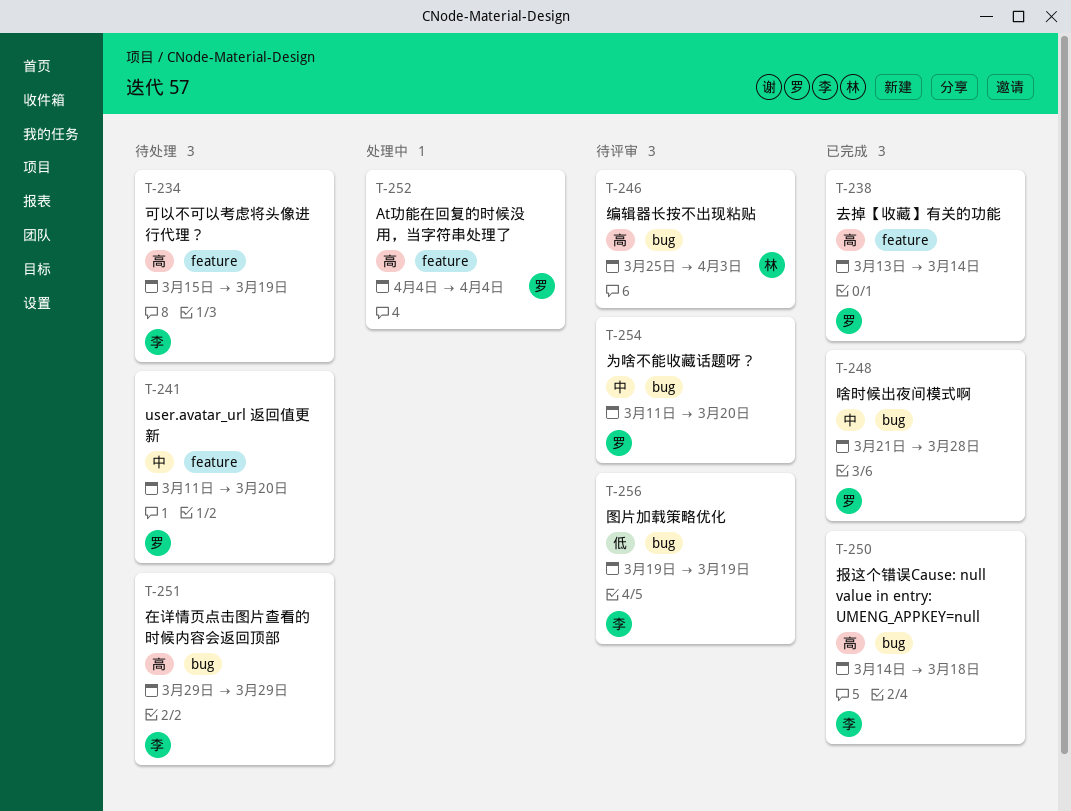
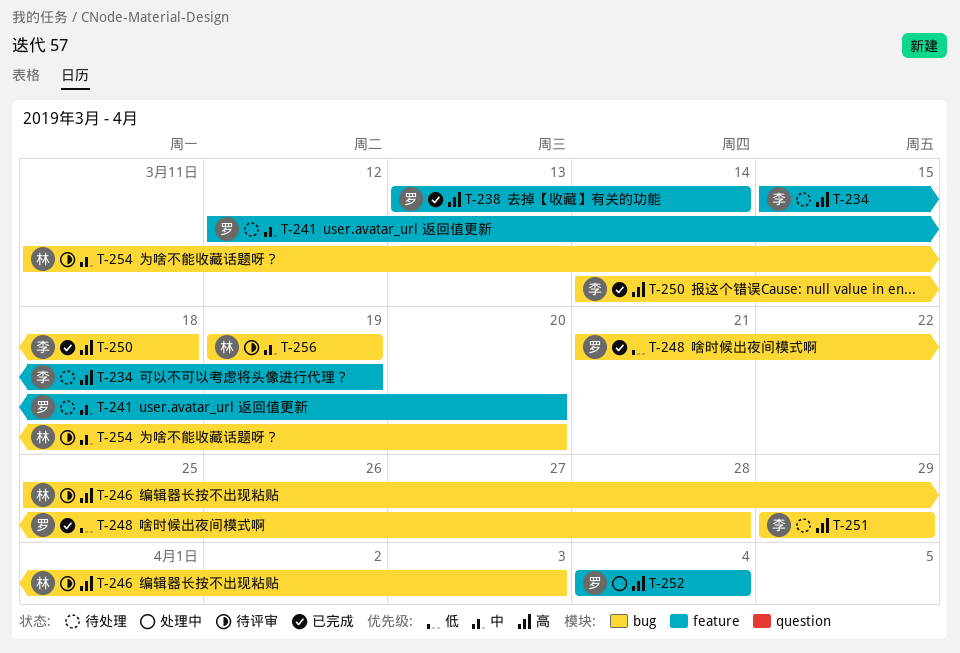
T-241, start: Mar 11 -> Mar 12
T-248, priority: 中 -> 低
T-254, owner: 罗 -> 林
T-256, owner: 李 -> 林
T-256, priority: 低 -> 中

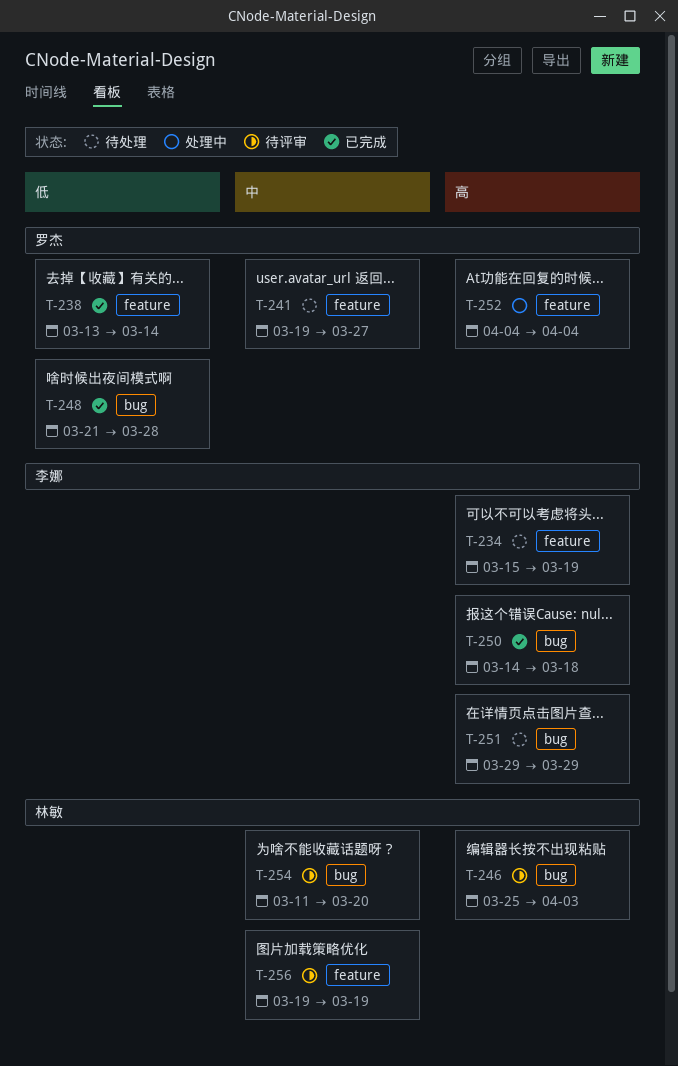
T-238, priority: 高 -> 低
T-241, start: Mar 12 -> Mar 19
T-241, due: Mar 20 -> Mar 27
T-256, label: bug -> feature

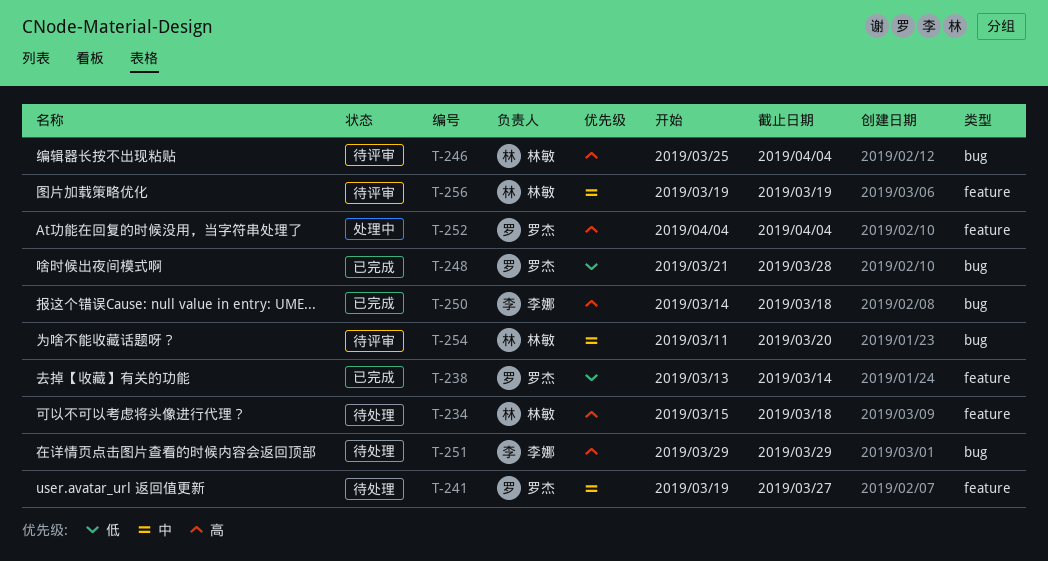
T-234, owner: 李娜 -> 林敏
T-234, due: Mar 19 -> Mar 18
T-246, due: Apr 3 -> Apr 4

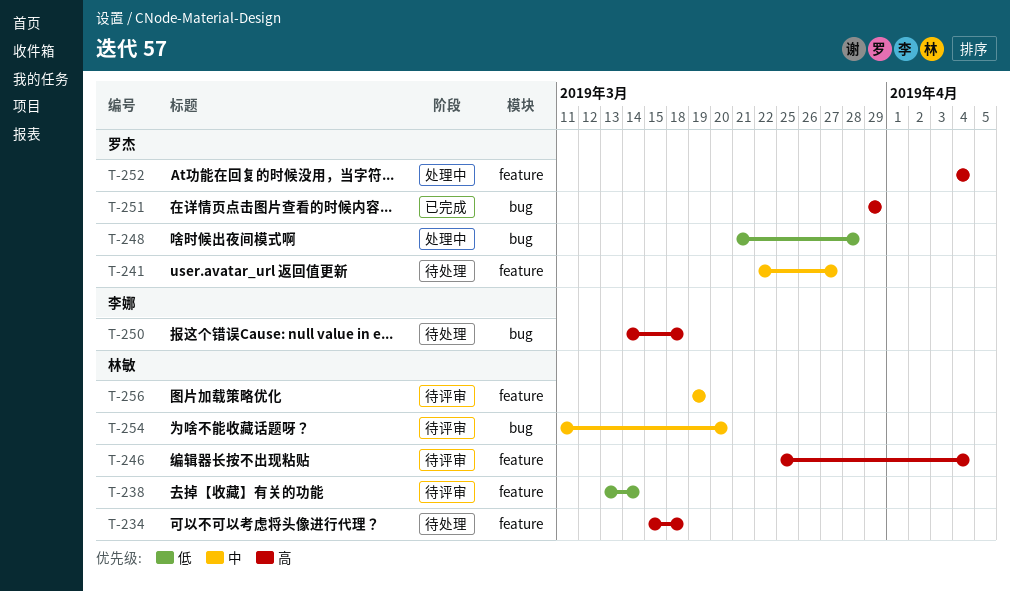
T-238, status: 已完成 -> 待评审
T-238, owner: 罗杰 -> 林敏
T-241, start: Mar 19 -> Mar 22
T-246, label: bug -> feature
T-248, status: 已完成 -> 处理中
T-250, status: 已完成 -> 待处理
T-251, status: 待处理 -> 已完成
T-251, owner: 李娜 -> 罗杰

